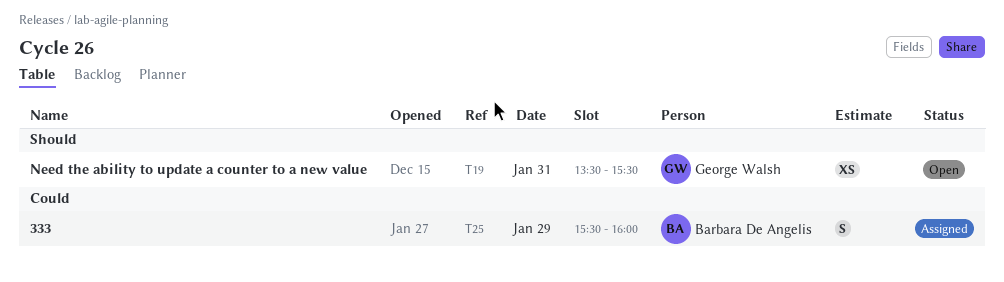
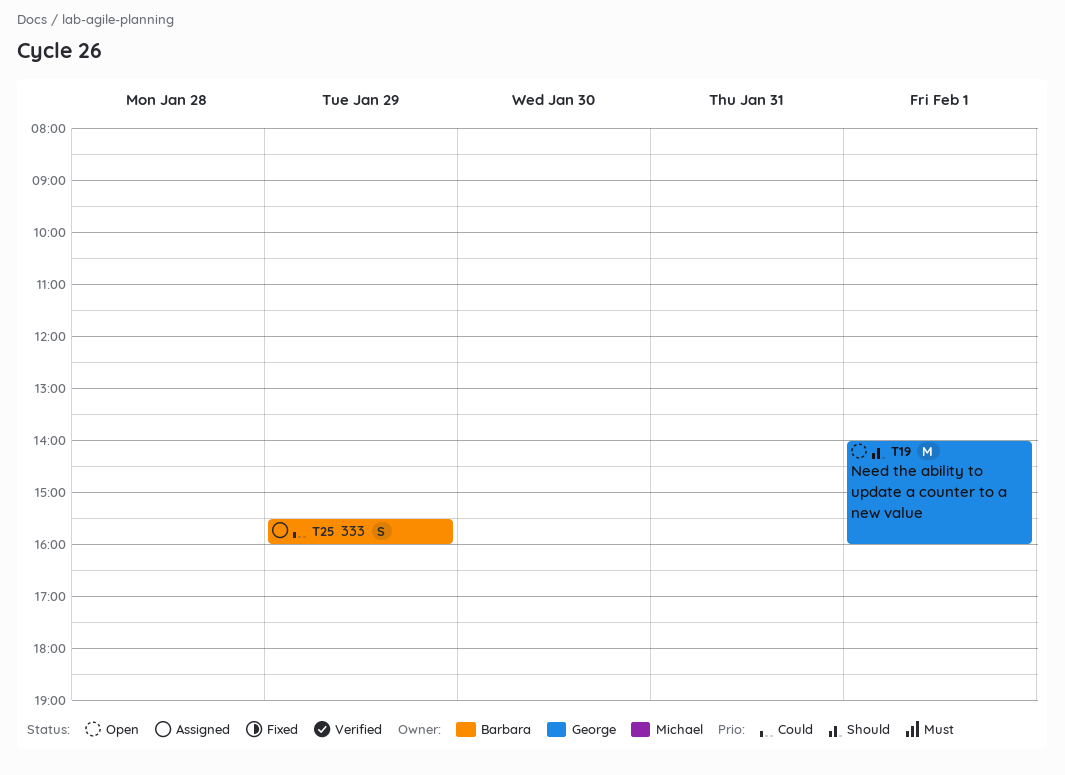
T19, estimate: XS -> M
T19, day: Jan 31 -> Feb 1
T19, begins: 13:30 -> 14:00
T19, ends: 15:30 -> 16:00

